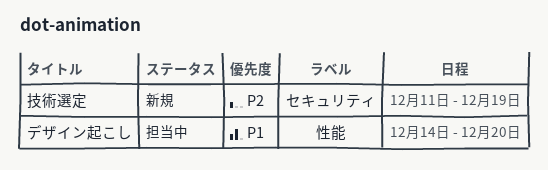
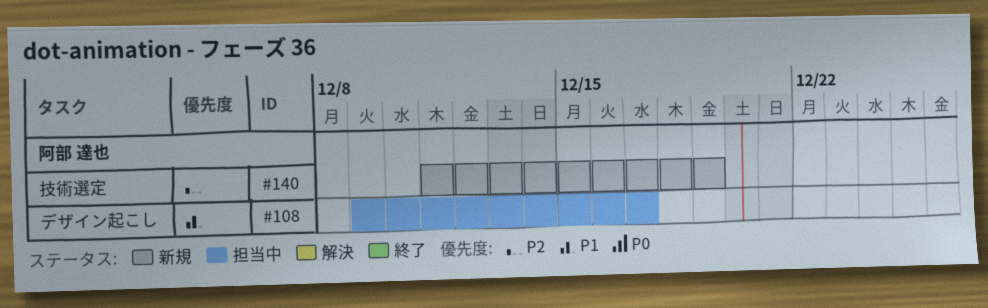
デザイン起こし, start: Dec 14 -> Dec 9
デザイン起こし, due: Dec 20 -> Dec 17

